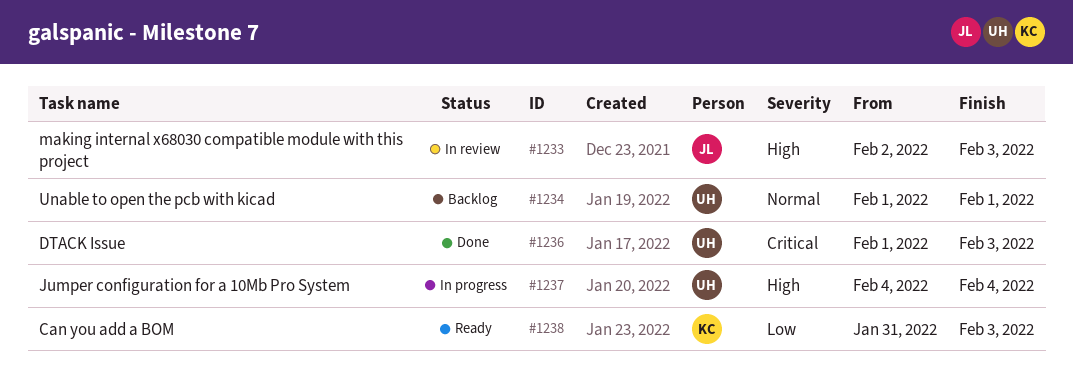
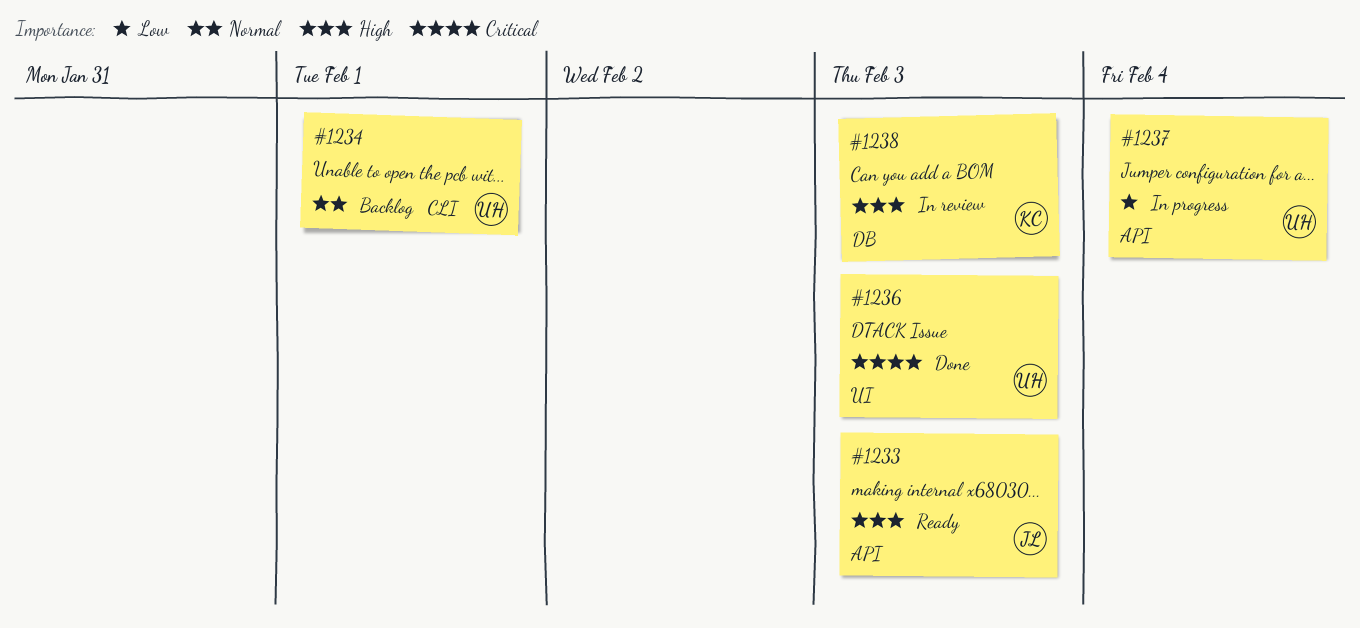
#1233, status: In review -> Ready
#1237, priority: High -> Low
#1238, status: Ready -> In review
#1238, priority: Low -> High

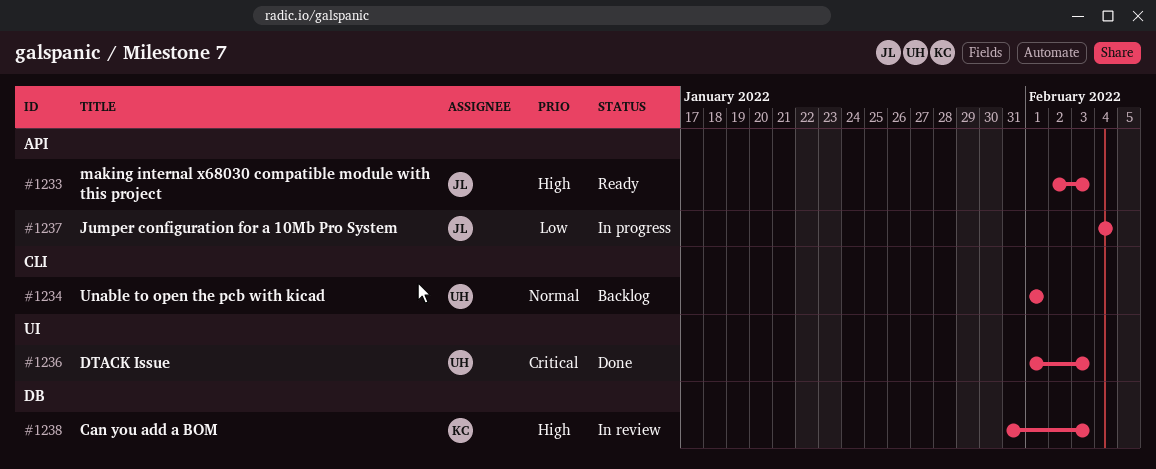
#1237, owner: UH -> JL

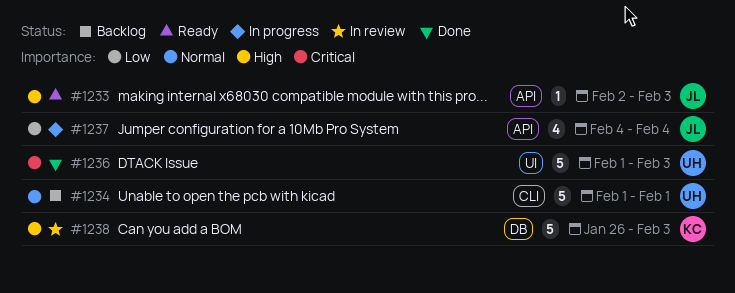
#1238, start: Jan 31 -> Jan 26

